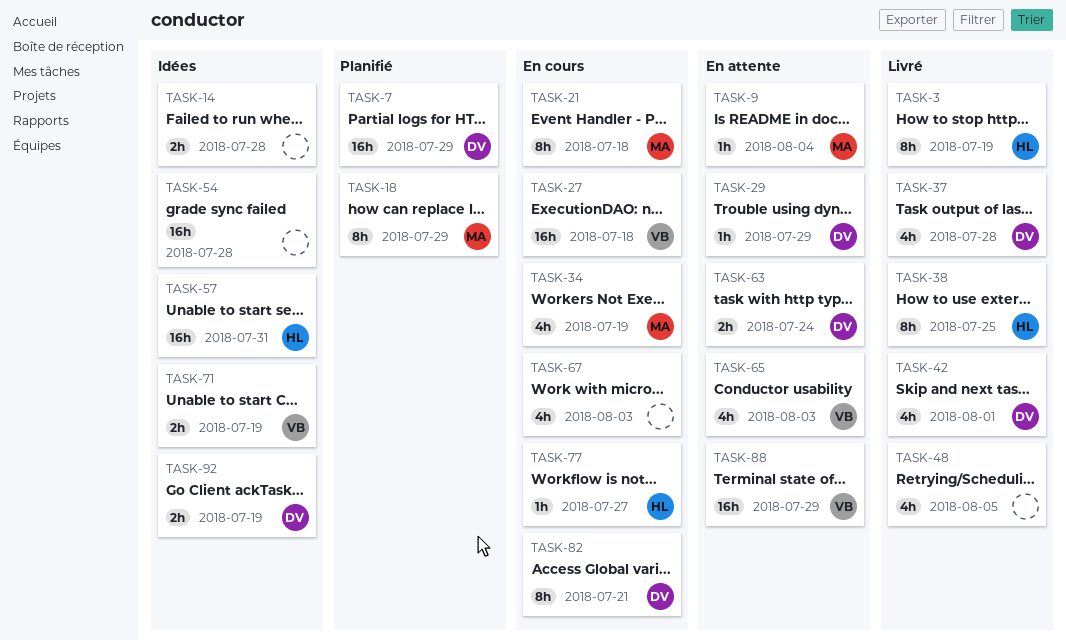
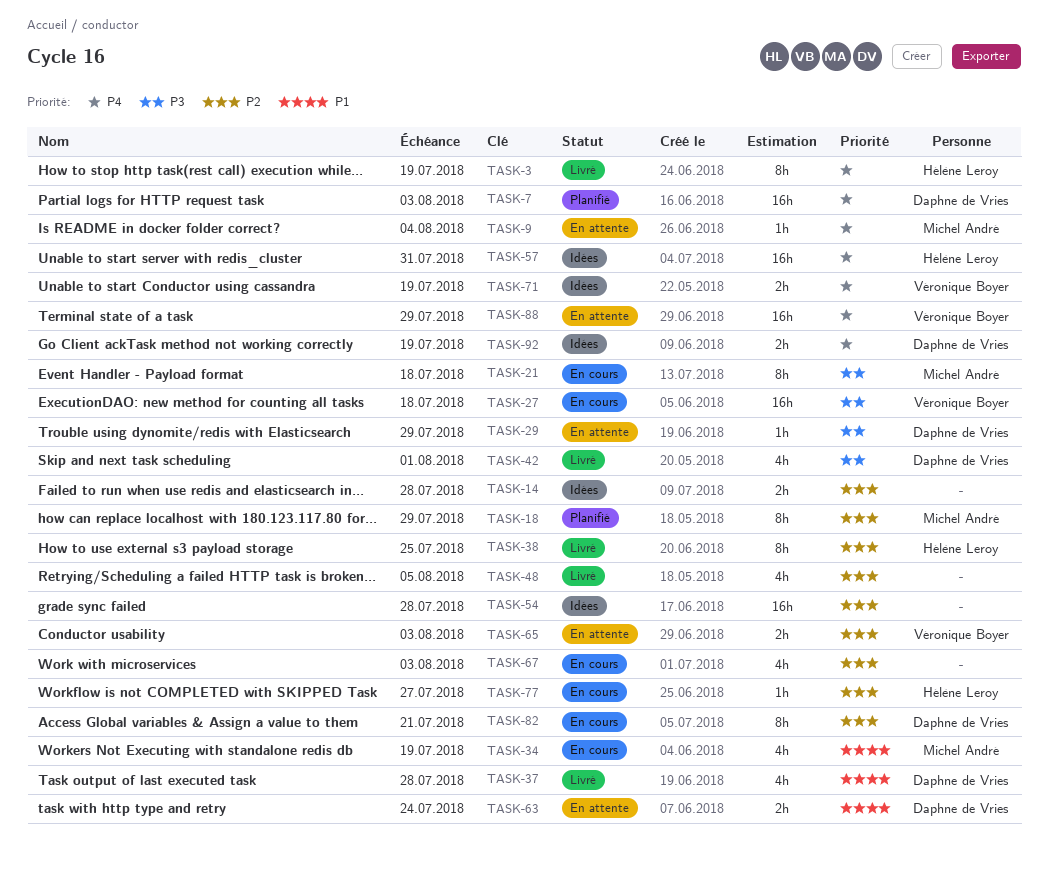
TASK-7, due: Jul 29 -> Aug 3
TASK-65, estimate: 4h -> 2h

